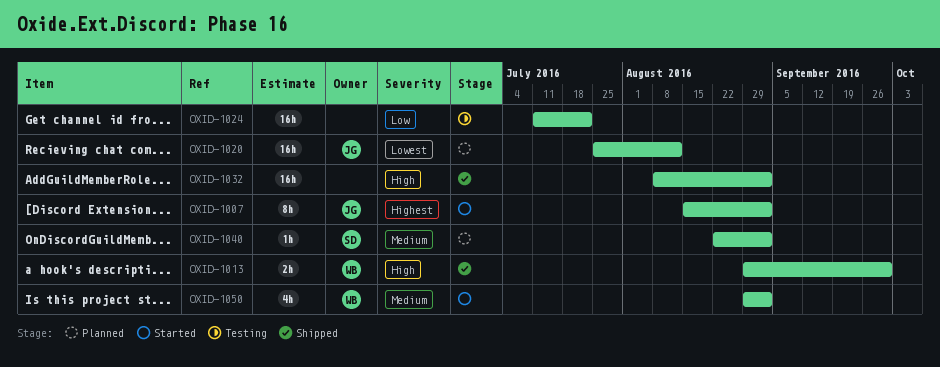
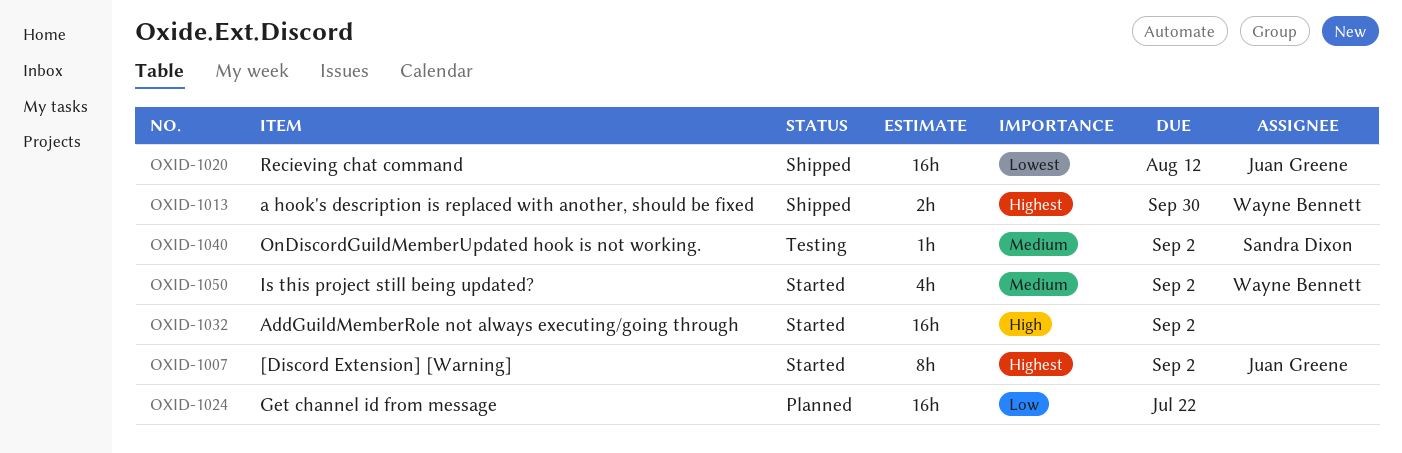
OXID-1013, priority: High -> Highest
OXID-1020, status: Planned -> Shipped
OXID-1024, status: Testing -> Planned
OXID-1032, status: Shipped -> Started
OXID-1040, status: Planned -> Testing

